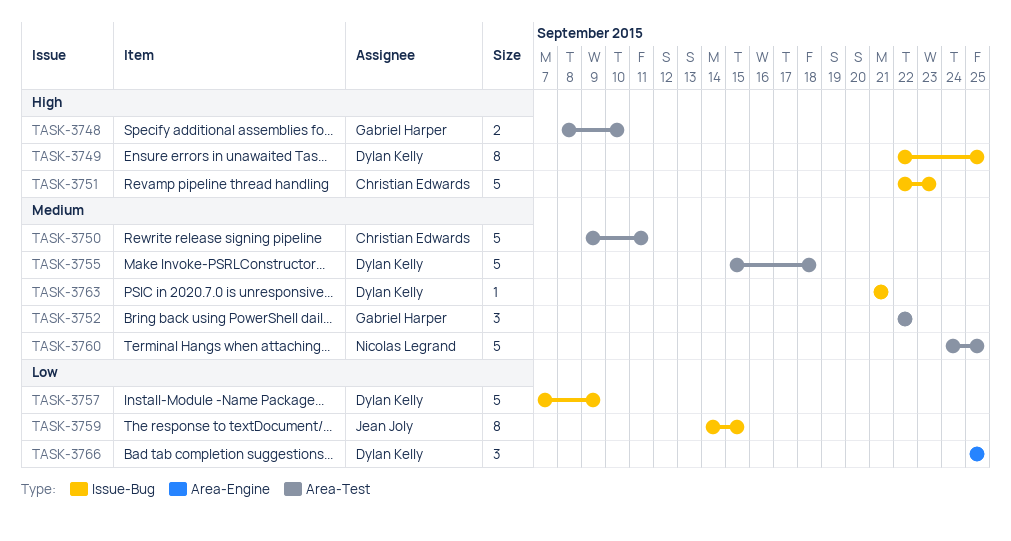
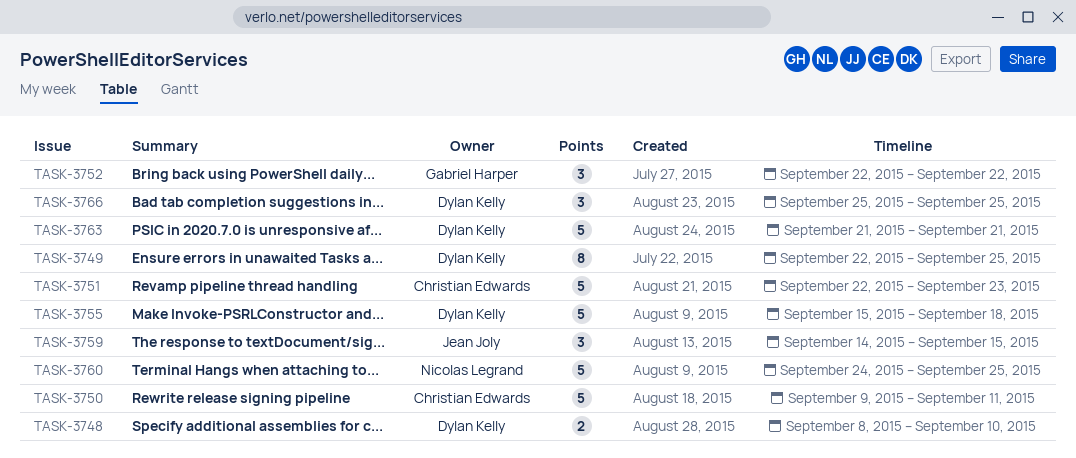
TASK-3748, owner: Gabriel Harper -> Dylan Kelly
TASK-3757: present -> none
TASK-3759, estimate: 8 -> 3
TASK-3763, estimate: 1 -> 5

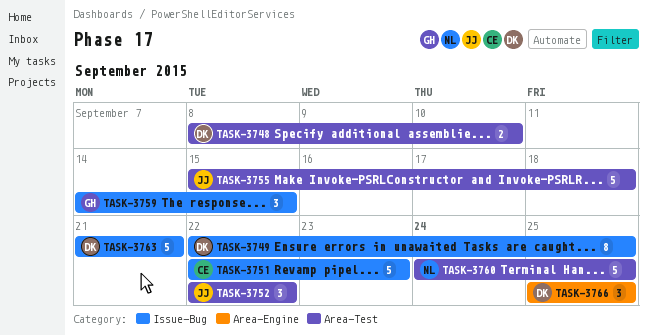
TASK-3750: present -> none
TASK-3752, owner: Gabriel Harper -> Jean Joly
TASK-3755, owner: Dylan Kelly -> Jean Joly
TASK-3759, owner: Jean Joly -> Gabriel Harper

